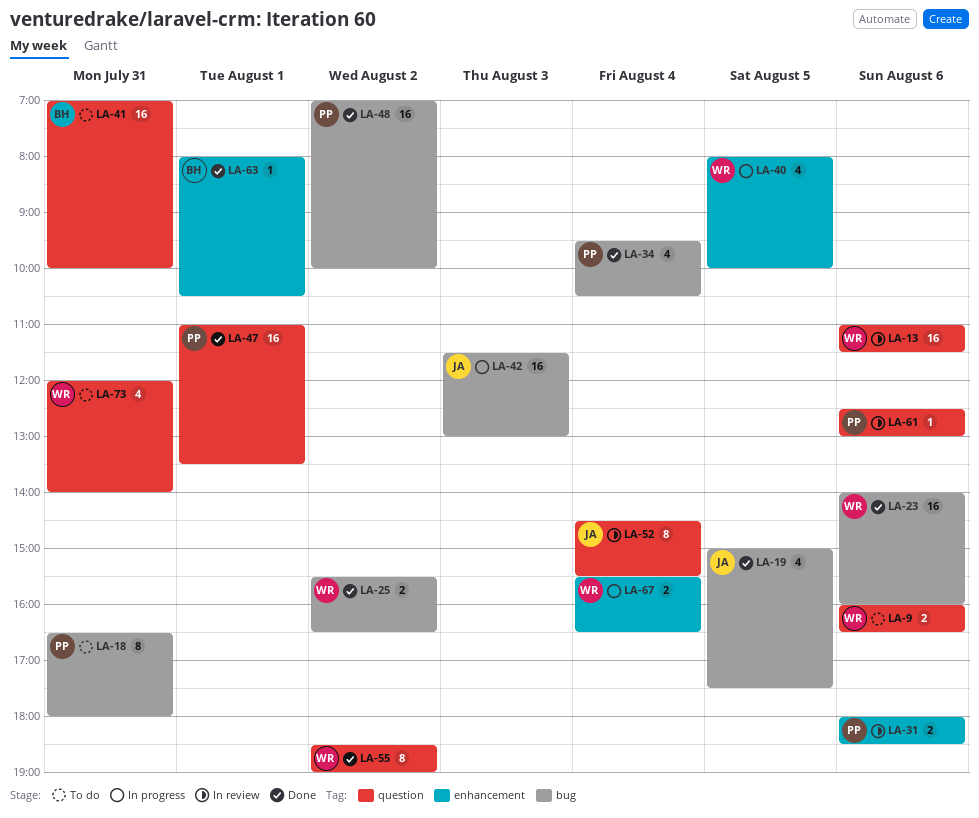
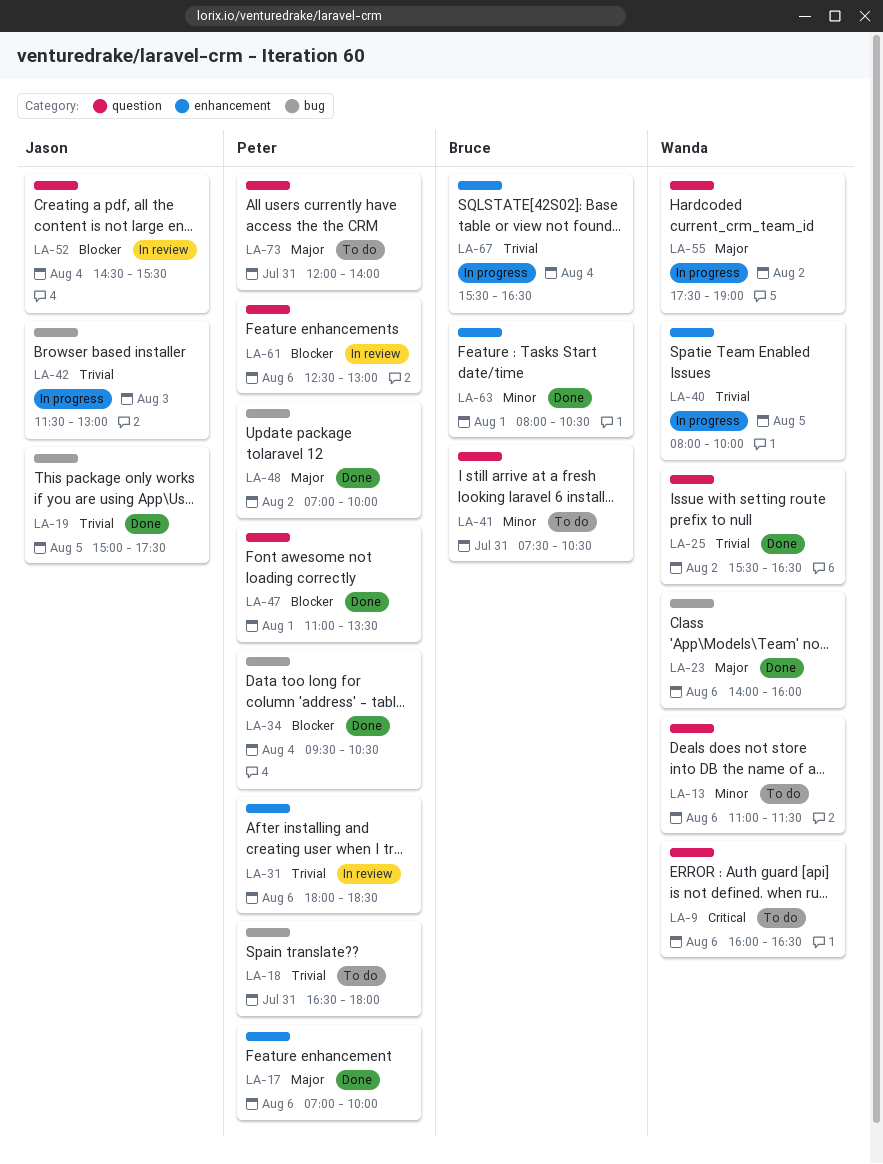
LA-13, status: In review -> To do
LA-17: none -> present
LA-25, label: bug -> question
LA-41, begins: 07:00 -> 07:30
LA-41, ends: 10:00 -> 10:30
LA-55, status: Done -> In progress
LA-55, begins: 18:30 -> 17:30
LA-67, owner: Wanda -> Bruce
LA-73, owner: Wanda -> Peter

